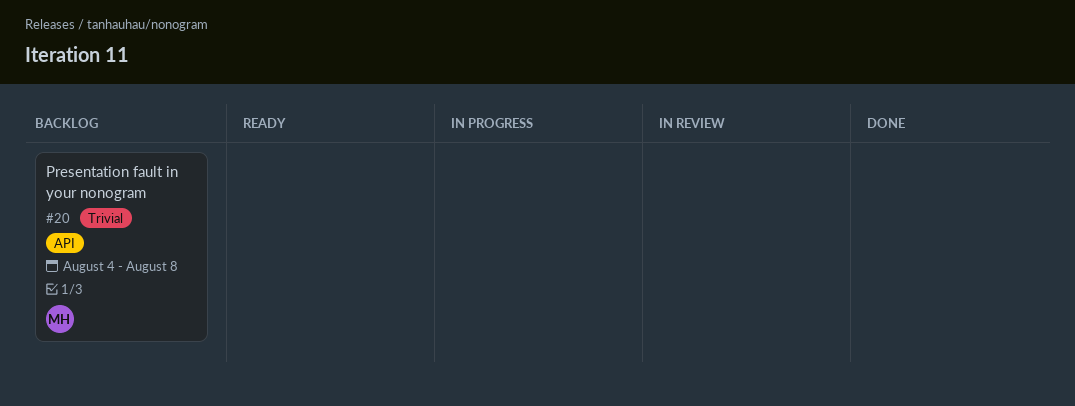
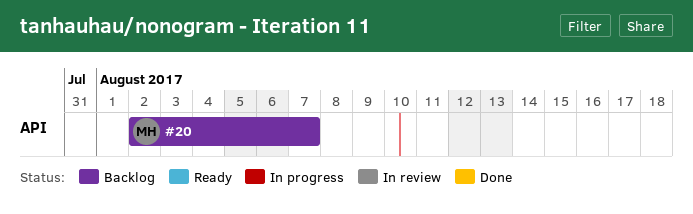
#20, start: Aug 4 -> Aug 2
#20, due: Aug 8 -> Aug 7

